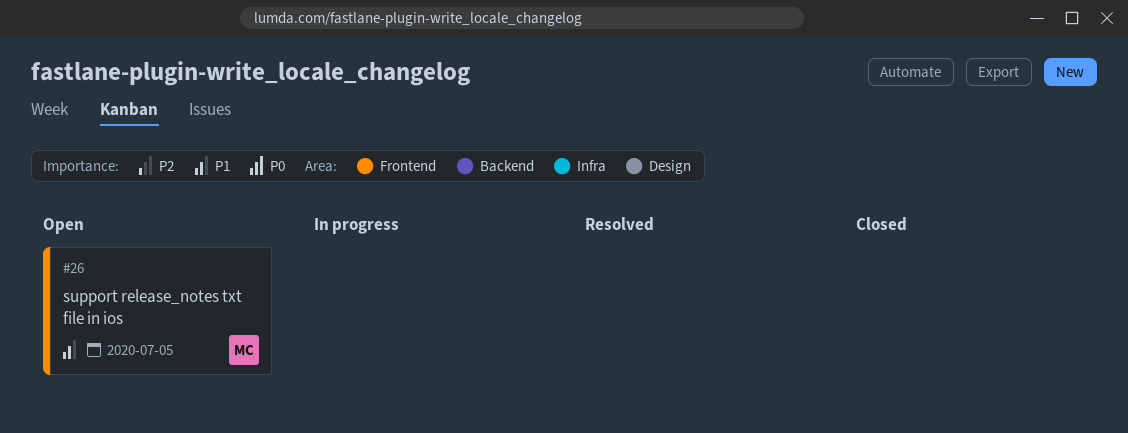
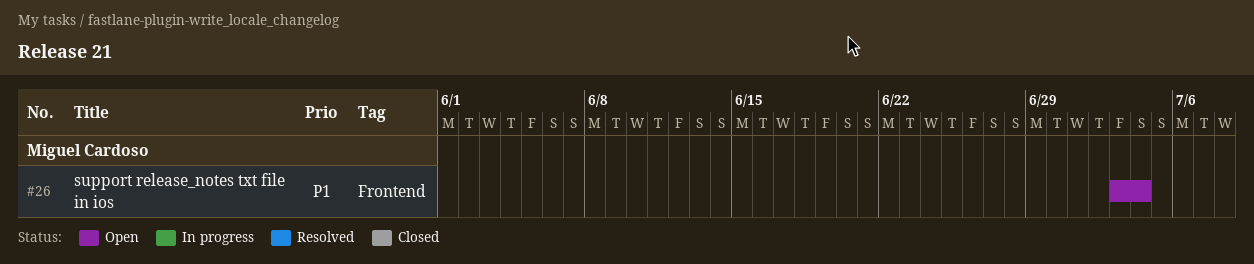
#26, due: Jul 5 -> Jul 4

